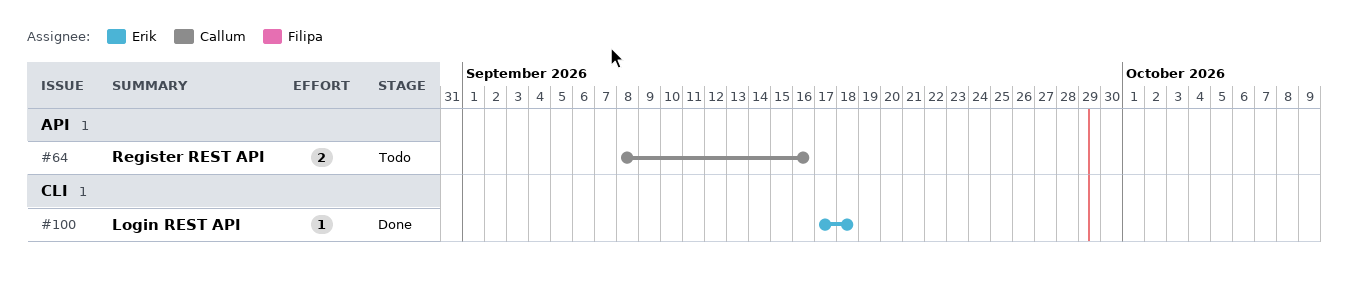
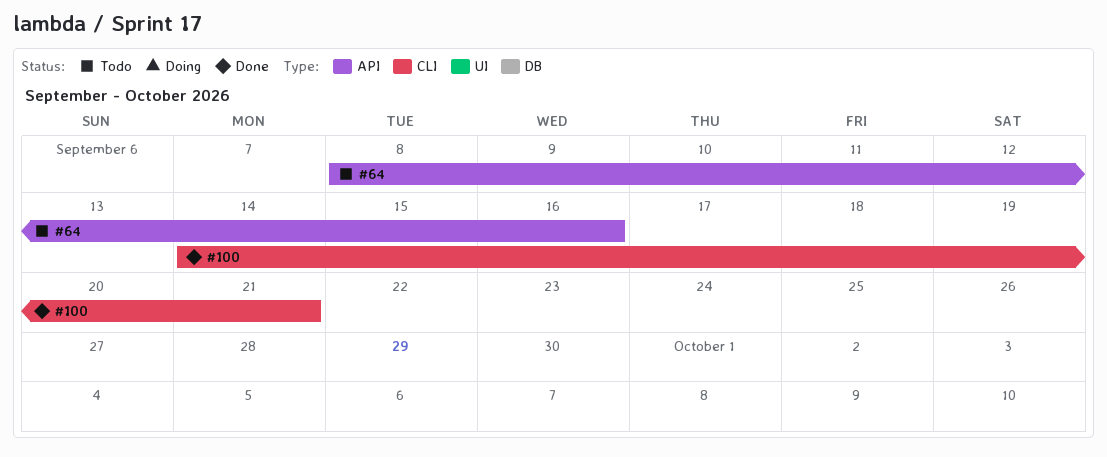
#100, start: Sep 17 -> Sep 14
#100, due: Sep 18 -> Sep 21

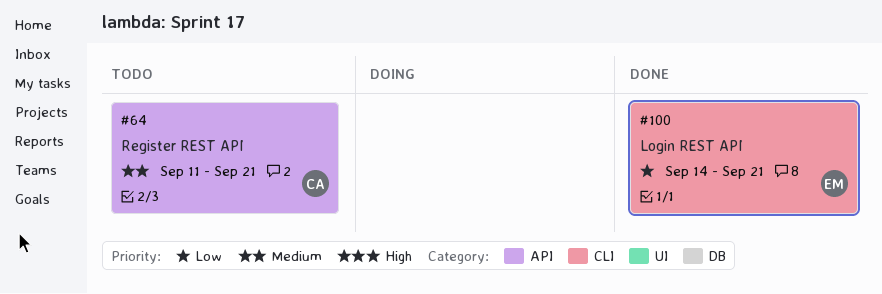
#64, start: Sep 8 -> Sep 11
#64, due: Sep 16 -> Sep 21

